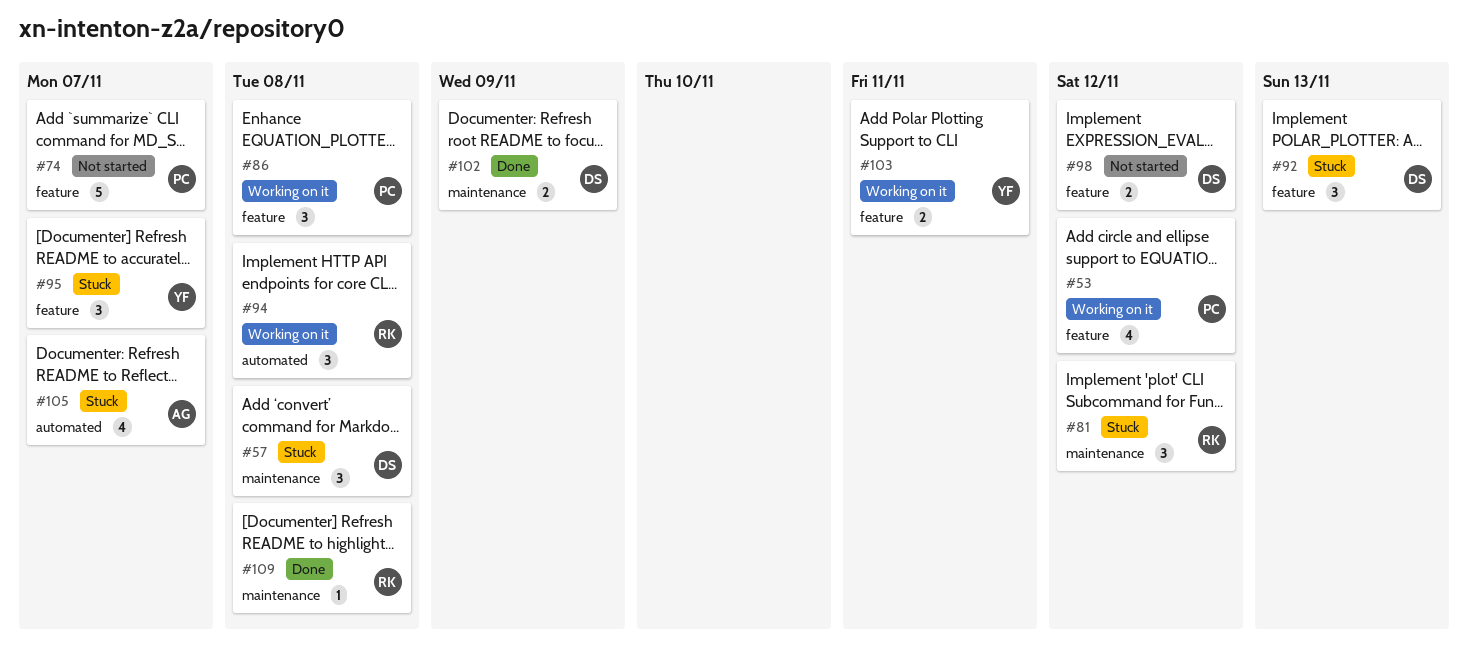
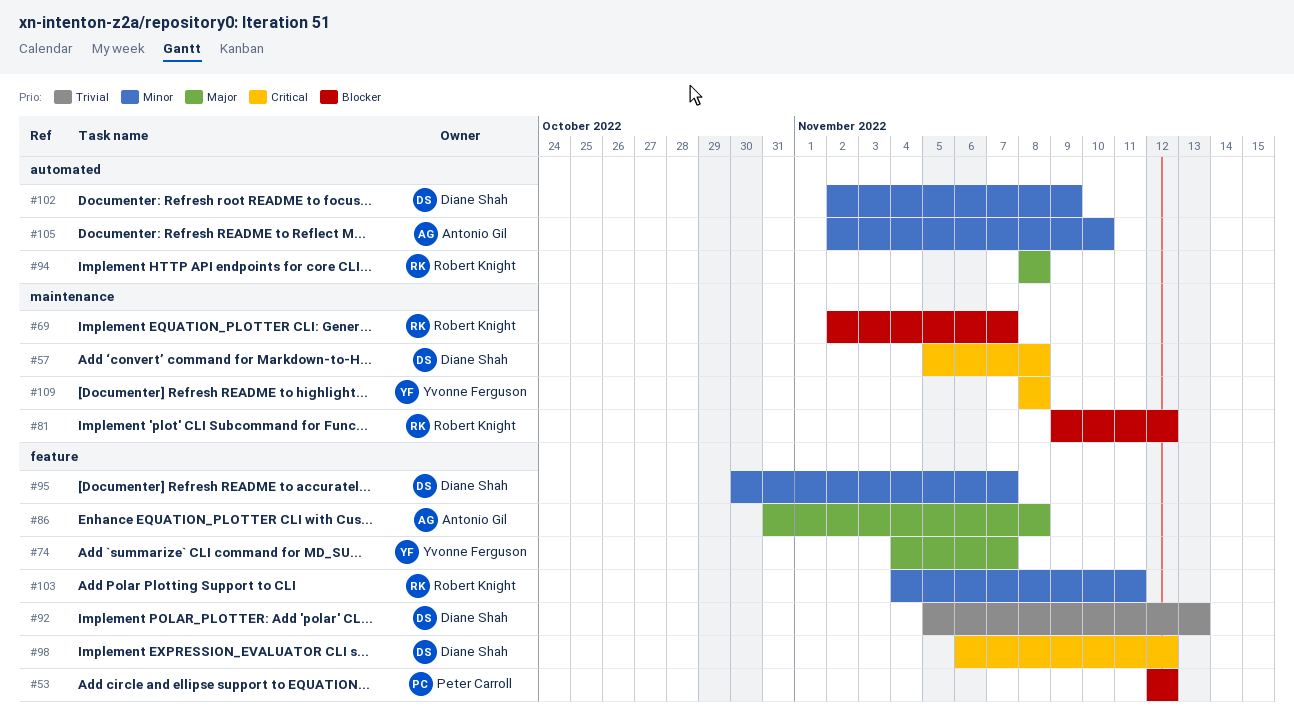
#69: none -> present
#74, owner: Peter Carroll -> Yvonne Ferguson
#86, owner: Peter Carroll -> Antonio Gil
#95, owner: Yvonne Ferguson -> Diane Shah
#102, label: maintenance -> automated
#103, owner: Yvonne Ferguson -> Robert Knight
#105, due: Nov 7 -> Nov 10
#109, owner: Robert Knight -> Yvonne Ferguson

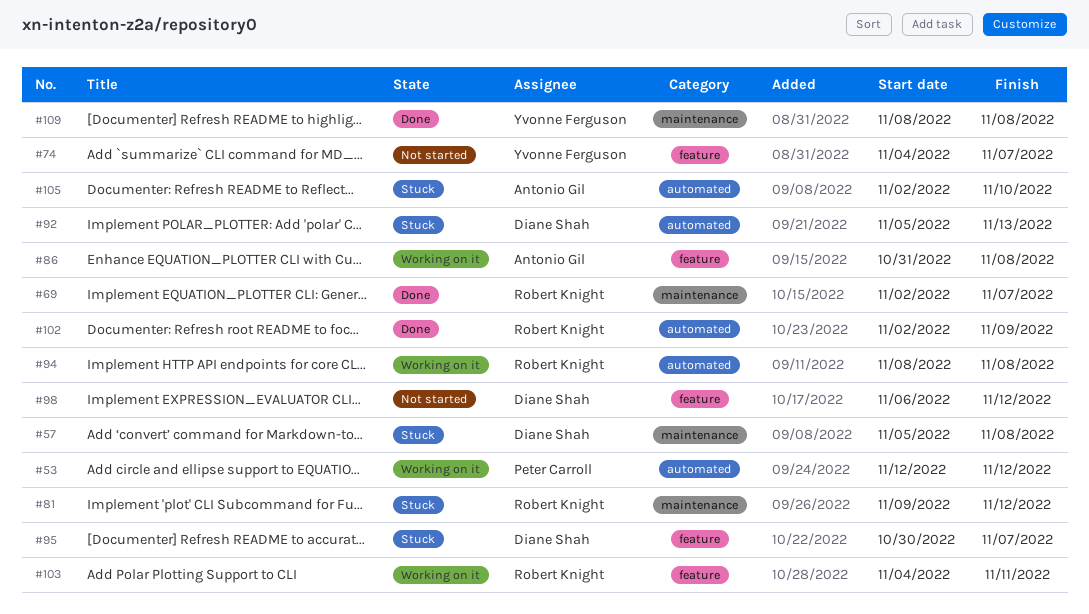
#53, label: feature -> automated
#92, label: feature -> automated
#102, owner: Diane Shah -> Robert Knight

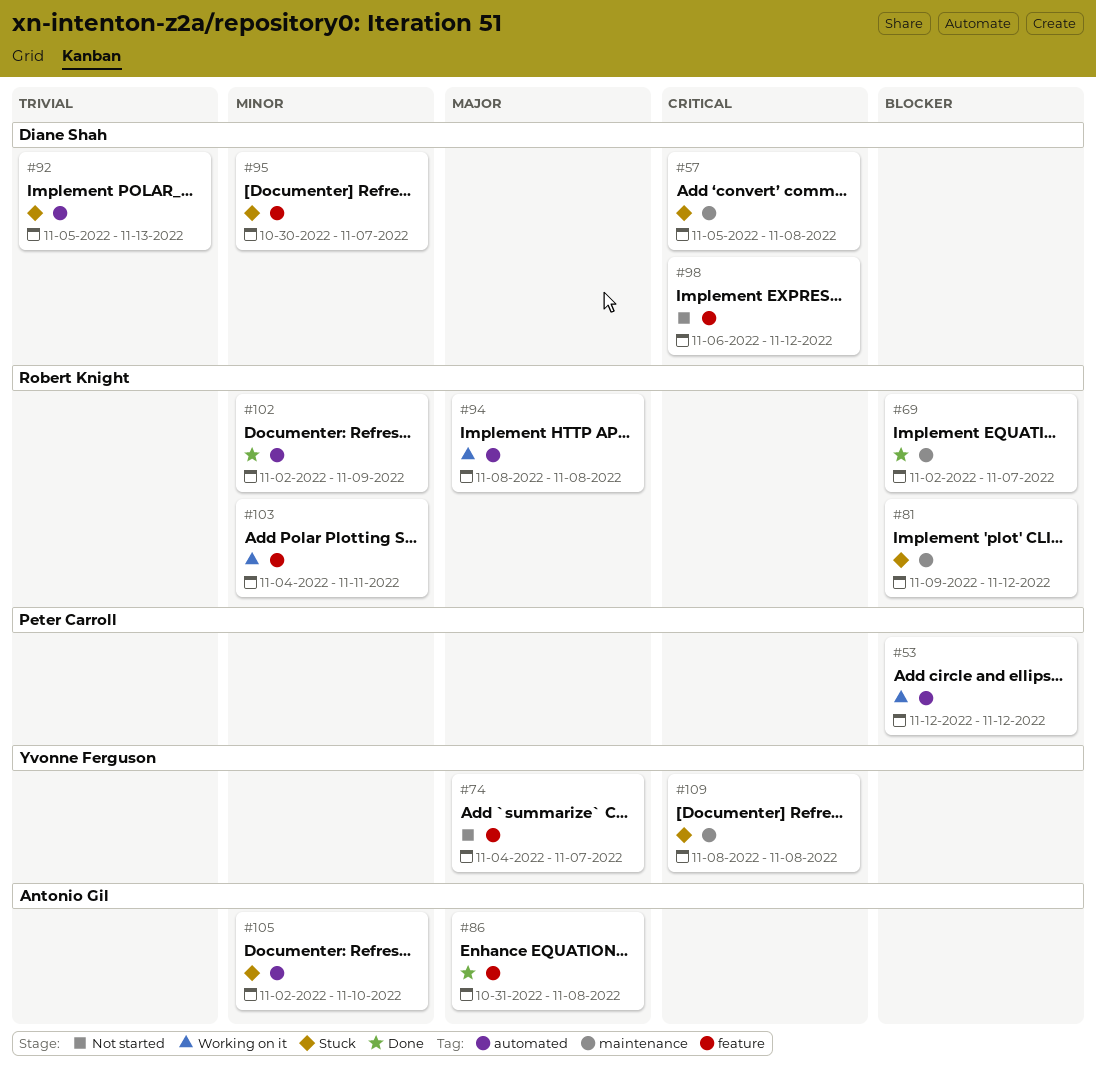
#86, status: Working on it -> Done
#109, status: Done -> Stuck

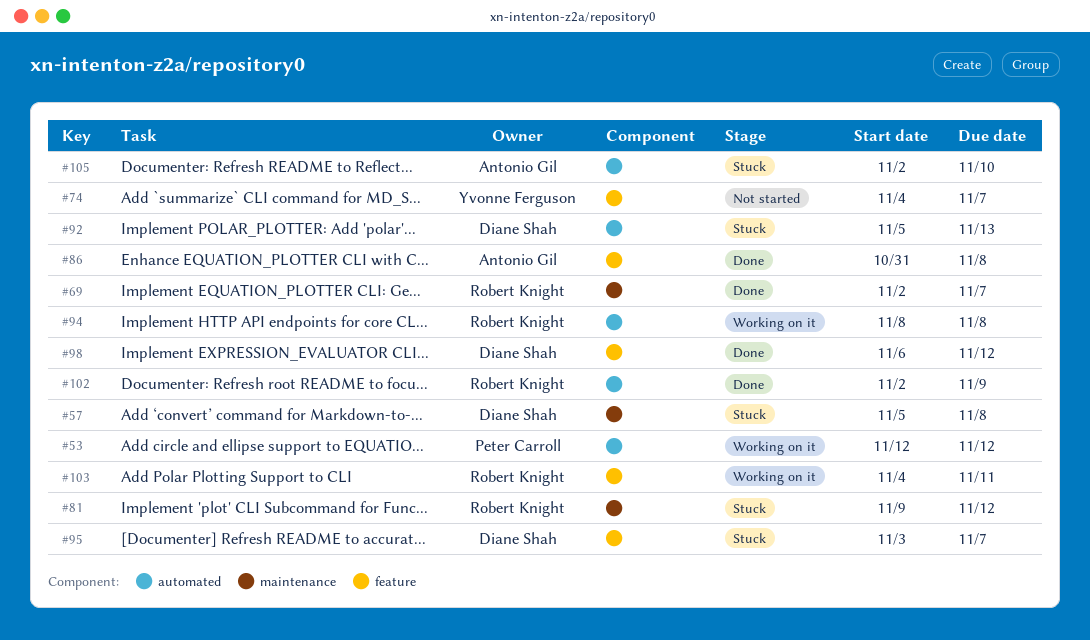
#95, start: Oct 30 -> Nov 3
#98, status: Not started -> Done
#109: present -> none

